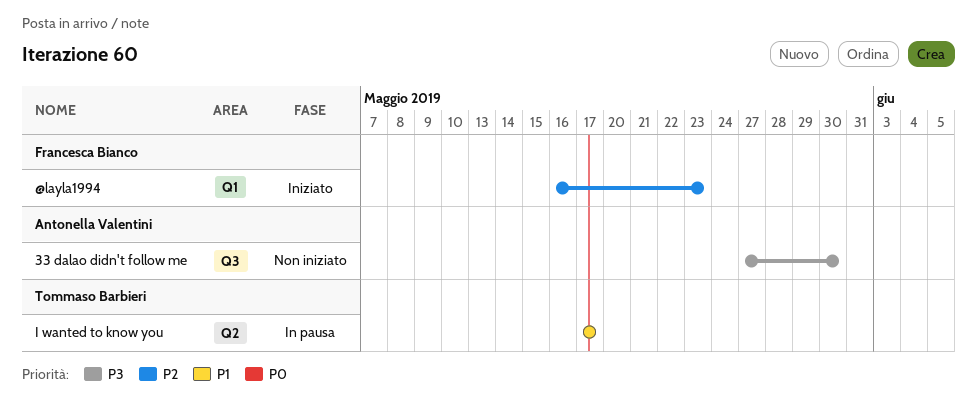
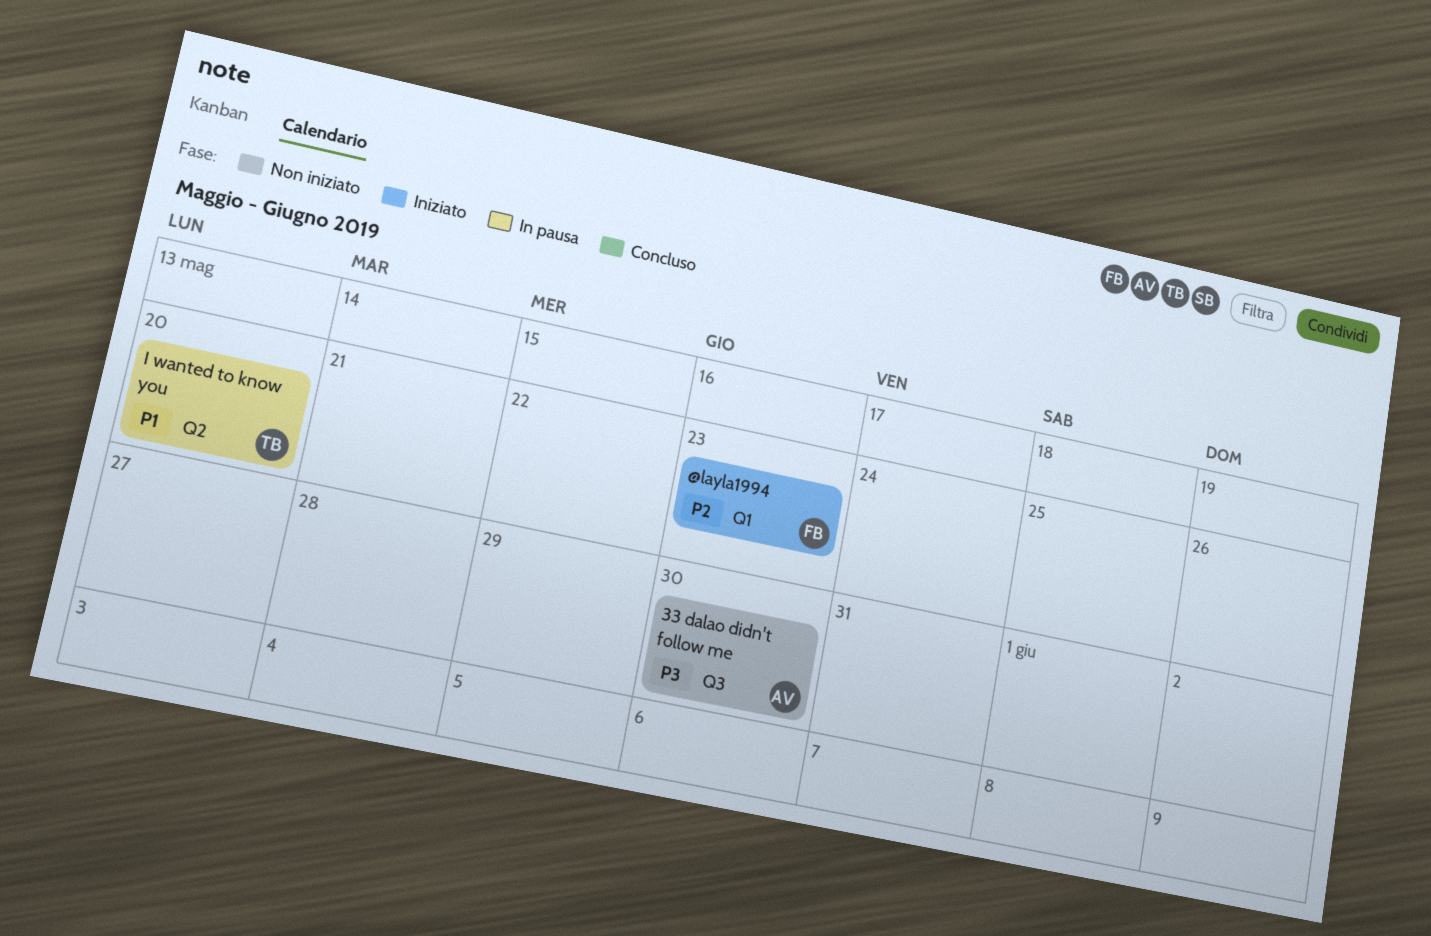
I wanted to know you, due: May 17 -> May 20

